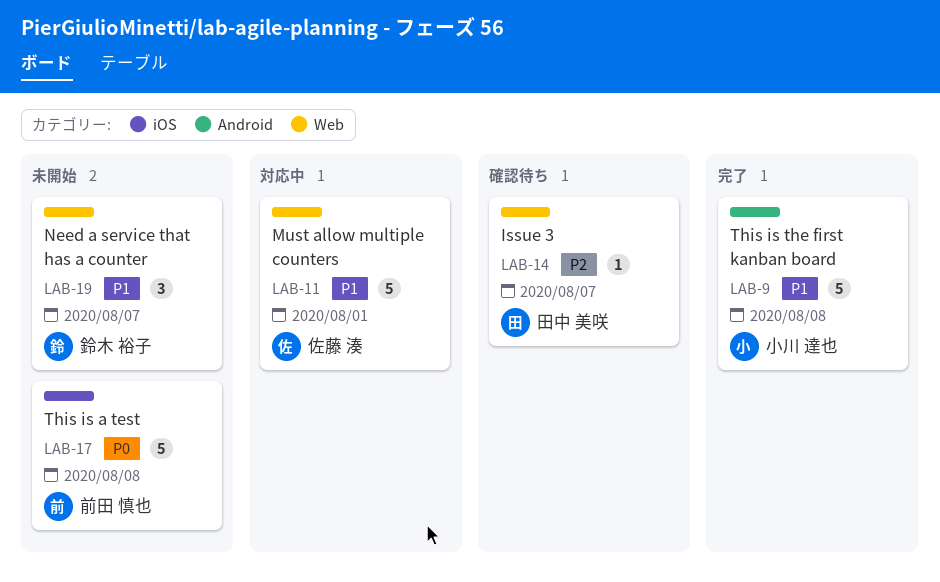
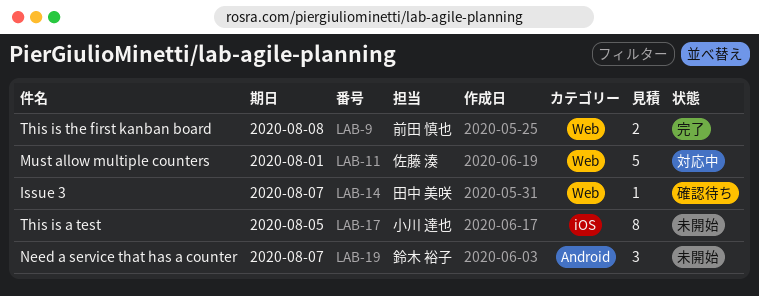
LAB-9, owner: 小川 達也 -> 前田 慎也
LAB-9, label: Android -> Web
LAB-9, estimate: 5 -> 2
LAB-17, owner: 前田 慎也 -> 小川 達也
LAB-17, estimate: 5 -> 8
LAB-17, due: Aug 8 -> Aug 5
LAB-19, label: Web -> Android

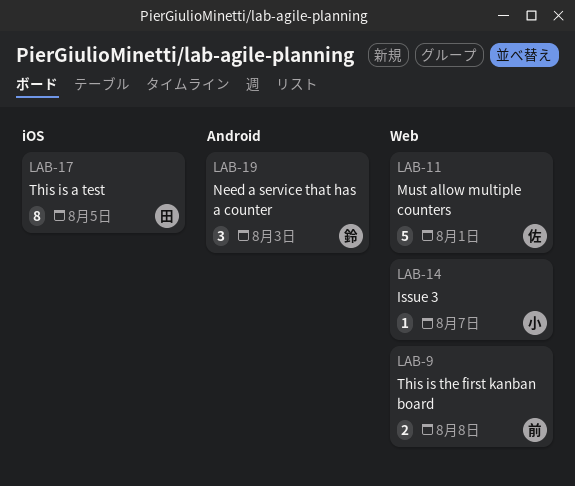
LAB-14, owner: 田中 美咲 -> 小川 達也
LAB-17, owner: 小川 達也 -> 田中 美咲
LAB-19, due: Aug 7 -> Aug 3

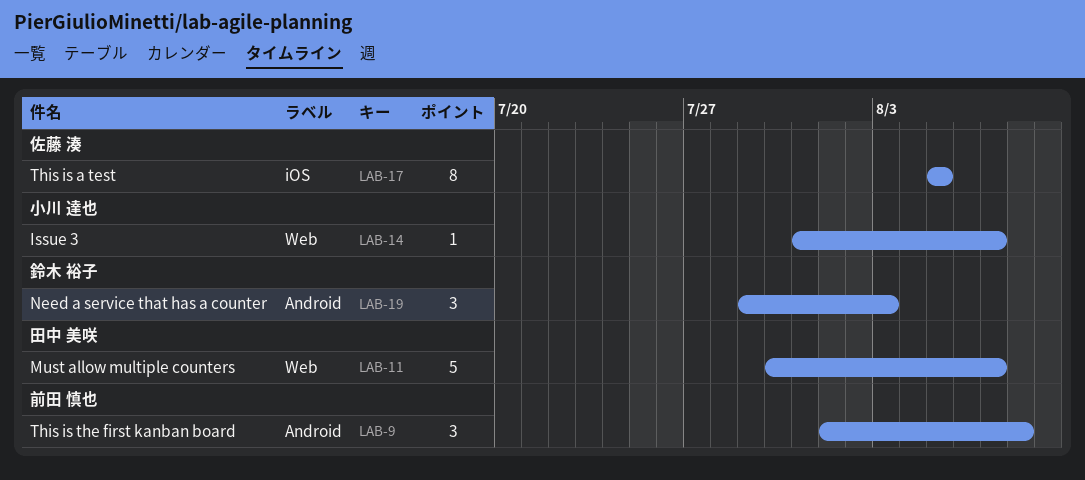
LAB-9, label: Web -> Android
LAB-9, estimate: 2 -> 3
LAB-11, owner: 佐藤 湊 -> 田中 美咲
LAB-11, due: Aug 1 -> Aug 7
LAB-17, owner: 田中 美咲 -> 佐藤 湊

